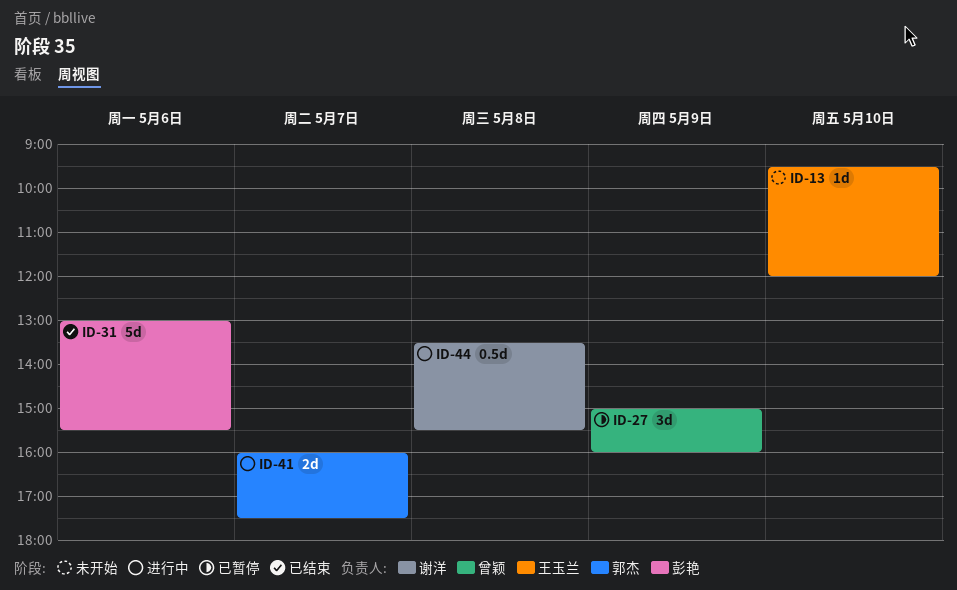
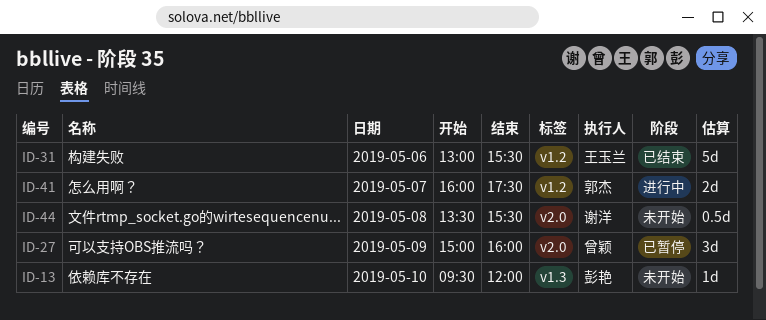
ID-13, owner: 王玉兰 -> 彭艳
ID-31, owner: 彭艳 -> 王玉兰
ID-44, status: 进行中 -> 未开始

